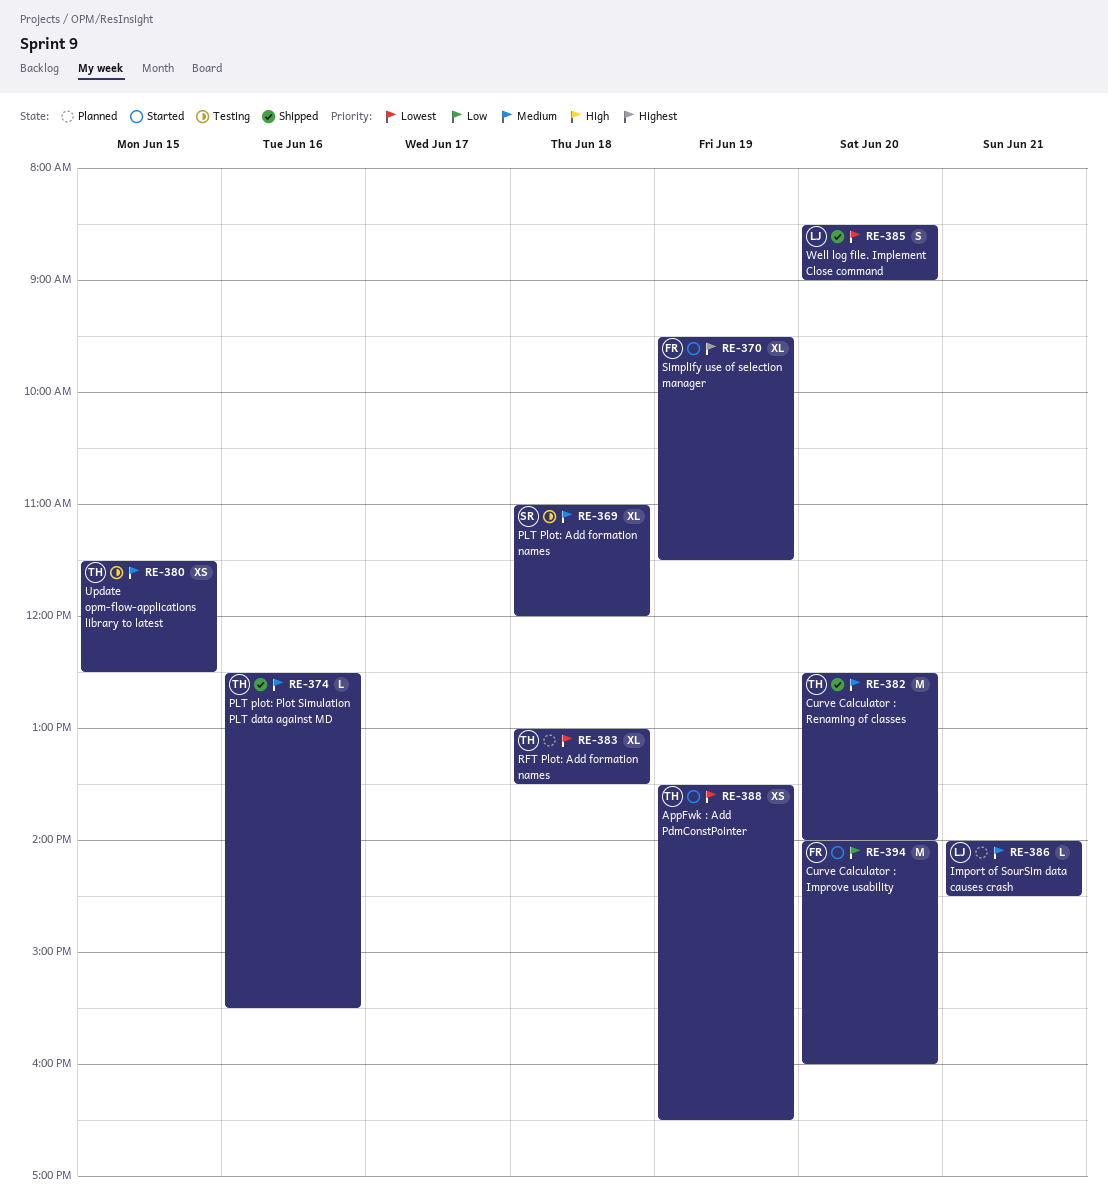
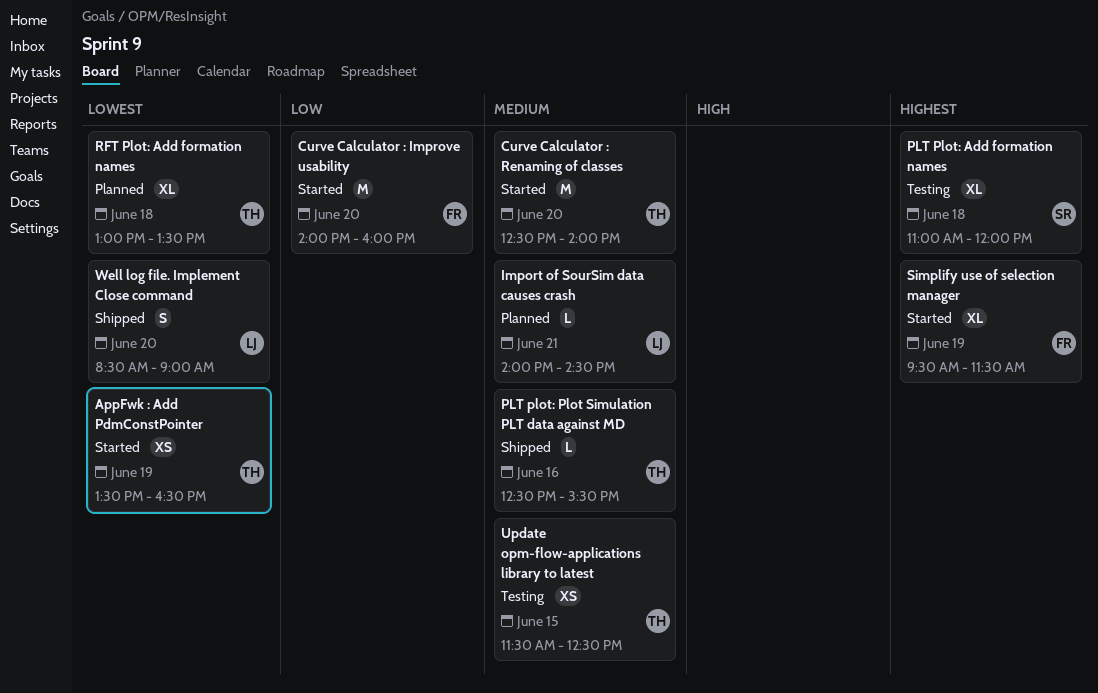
Curve Calculator : Renaming of classes, status: Shipped -> Started
PLT Plot: Add formation names, priority: Medium -> Highest

